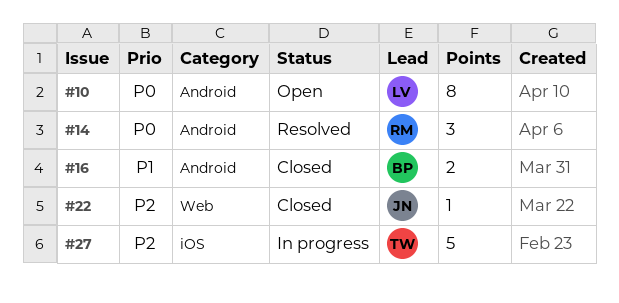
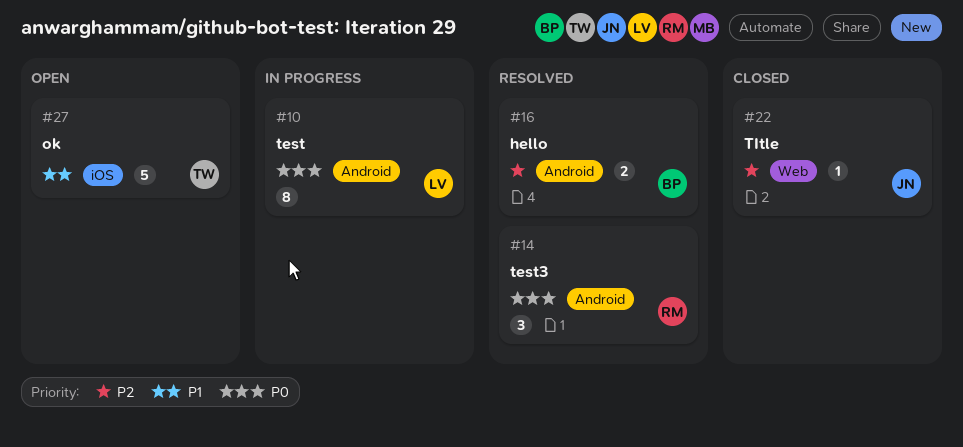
#10, status: Open -> In progress
#16, status: Closed -> Resolved
#16, priority: P1 -> P2
#27, status: In progress -> Open
#27, priority: P2 -> P1

